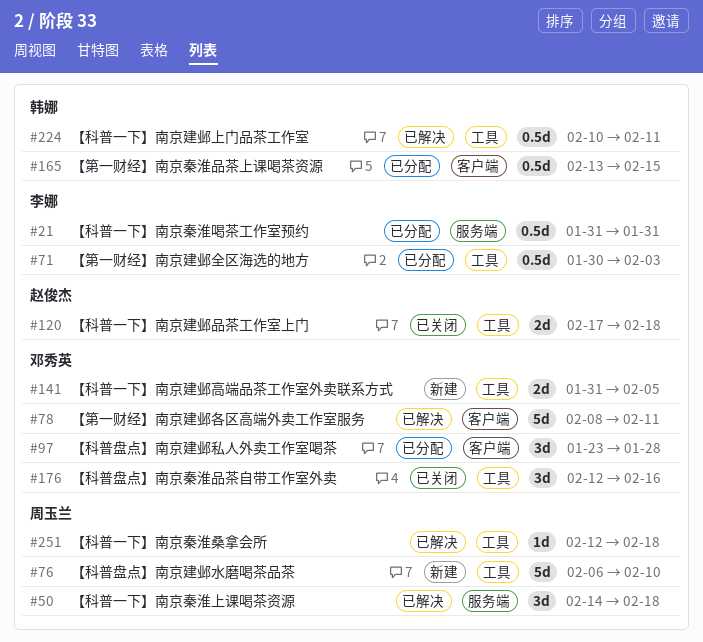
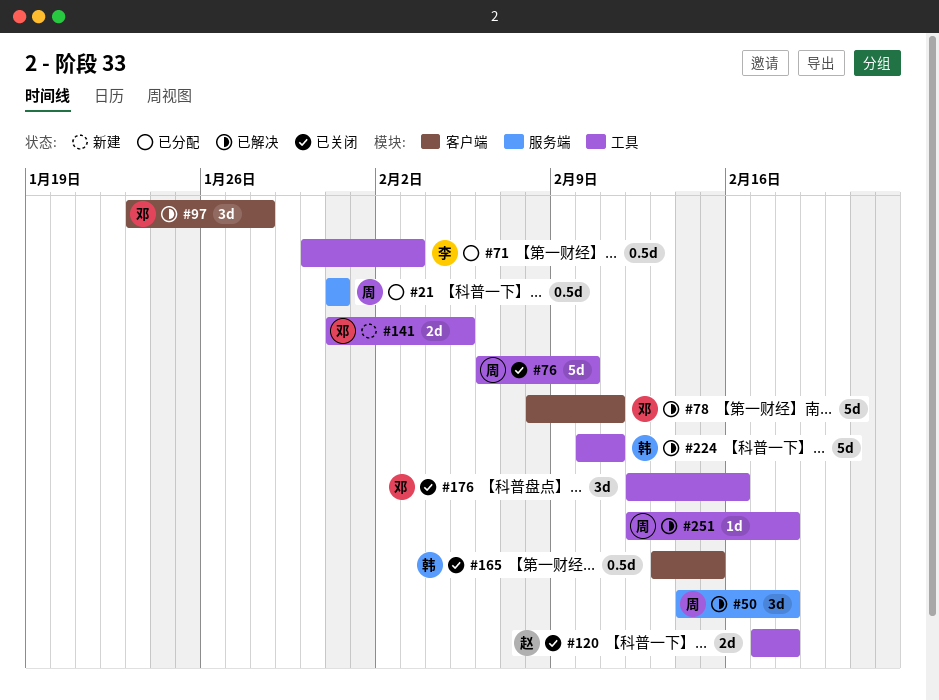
#21, owner: 李娜 -> 周玉兰
#76, status: 新建 -> 已关闭
#97, status: 已分配 -> 已解决
#165, status: 已分配 -> 已关闭
#224, estimate: 0.5d -> 5d

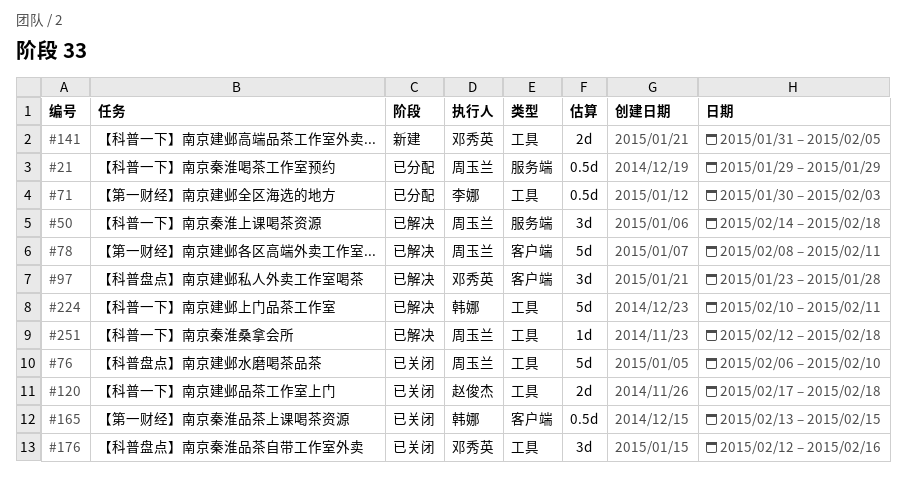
#21, start: Jan 31 -> Jan 29
#21, due: Jan 31 -> Jan 29
#78, owner: 邓秀英 -> 周玉兰

